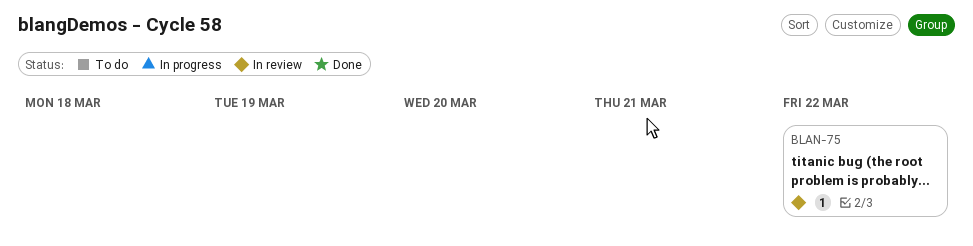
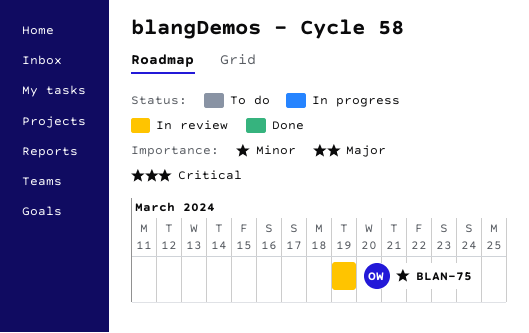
BLAN-75, due: Mar 22 -> Mar 19

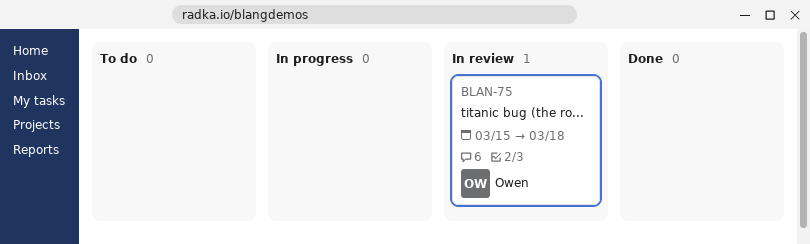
BLAN-75, start: Mar 19 -> Mar 15
BLAN-75, due: Mar 19 -> Mar 18

